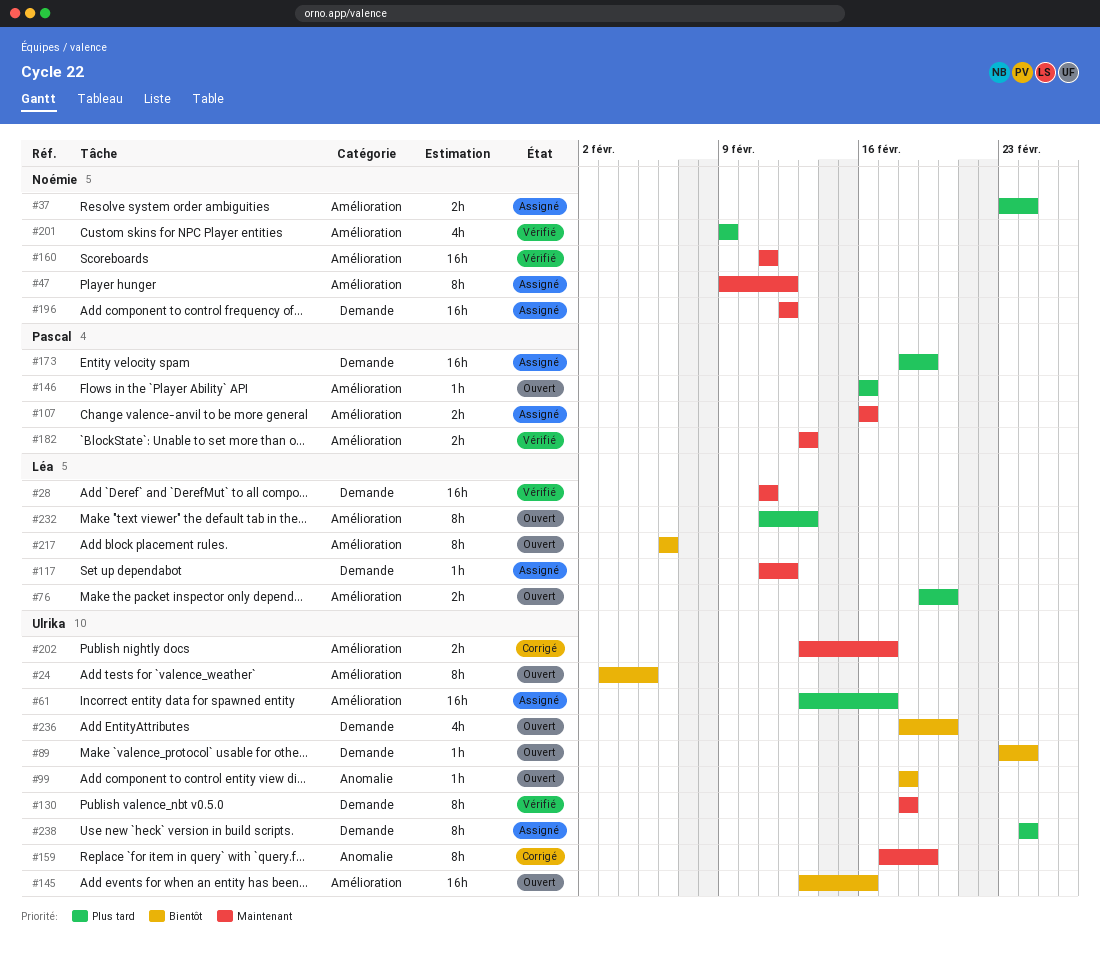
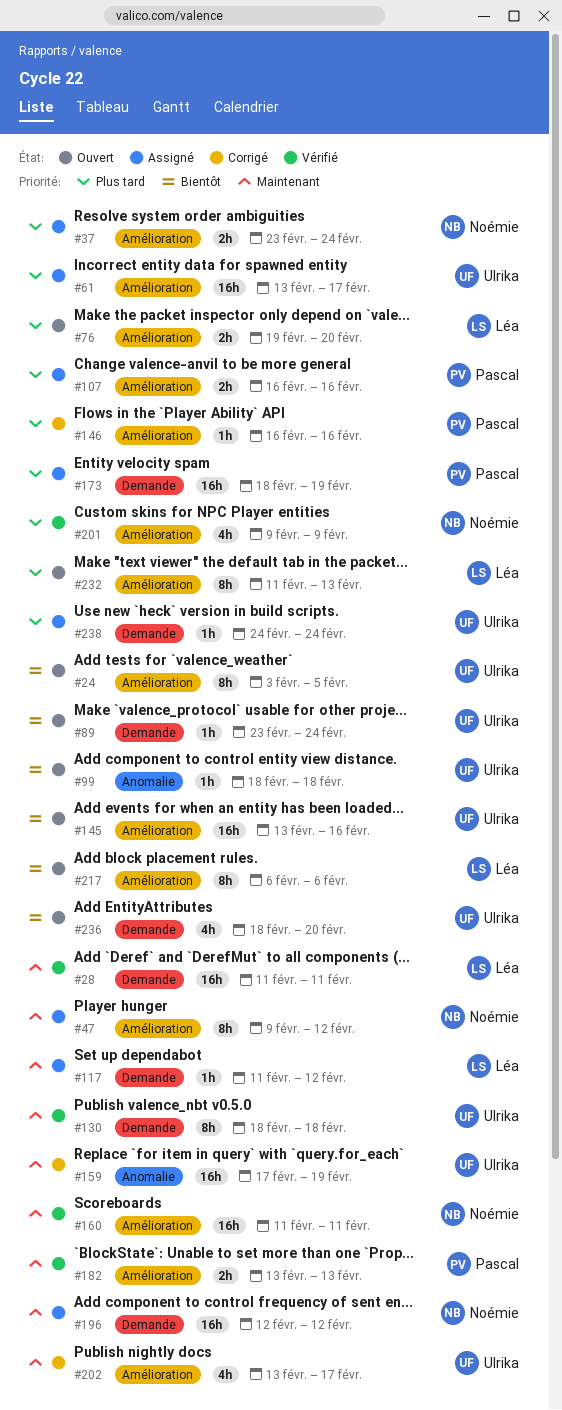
#107, priority: Maintenant -> Plus tard
#146, status: Ouvert -> Corrigé
#159, estimate: 8h -> 16h
#202, estimate: 2h -> 4h
#238, estimate: 8h -> 1h

